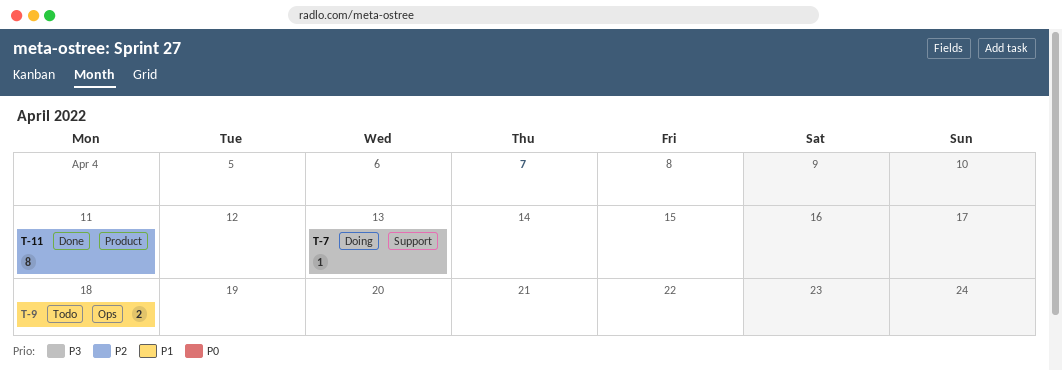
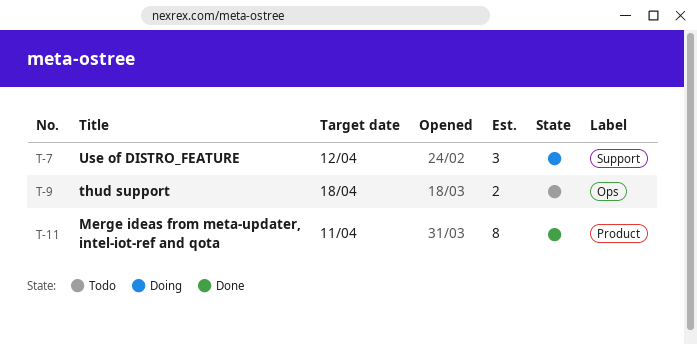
T-7, estimate: 1 -> 3
T-7, due: Apr 13 -> Apr 12

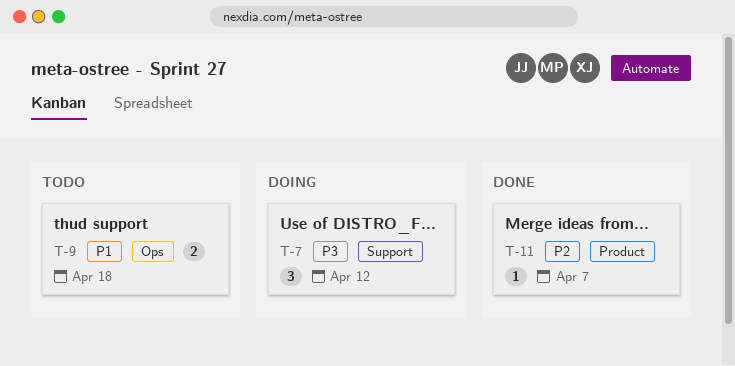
T-11, estimate: 8 -> 1
T-11, due: Apr 11 -> Apr 7

